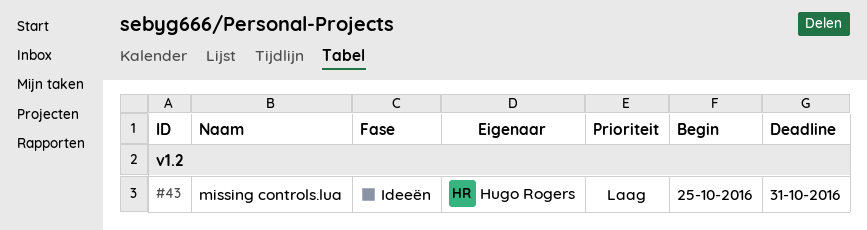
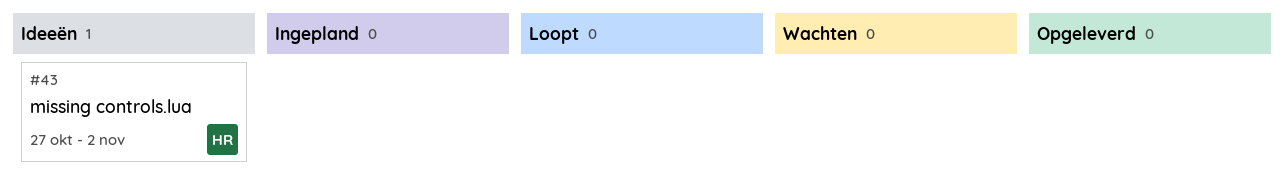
#43, start: Oct 25 -> Oct 27
#43, due: Oct 31 -> Nov 2

